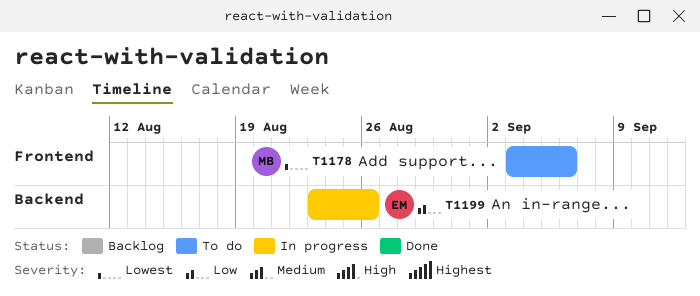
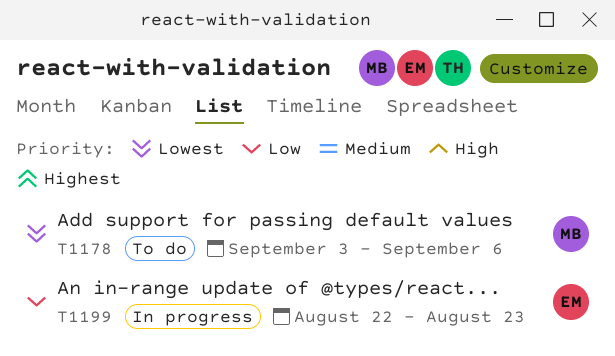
T1199, start: Aug 23 -> Aug 22
T1199, due: Aug 26 -> Aug 23

